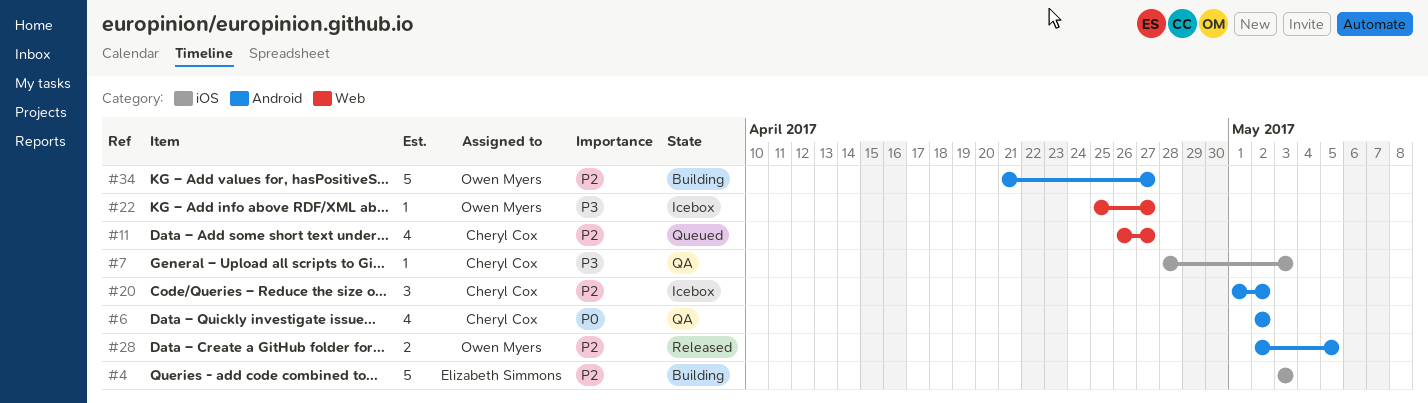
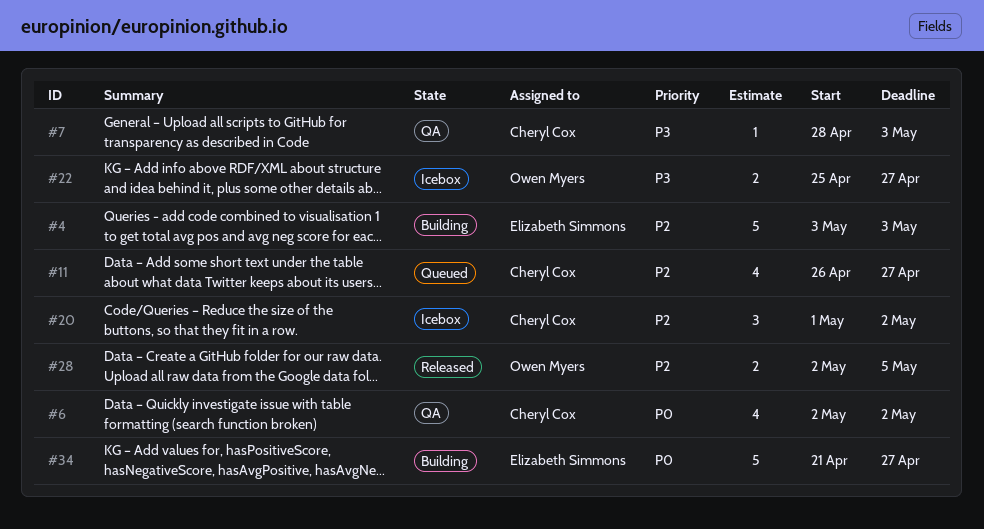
#22, estimate: 1 -> 2
#34, owner: Owen Myers -> Elizabeth Simmons
#34, priority: P2 -> P0

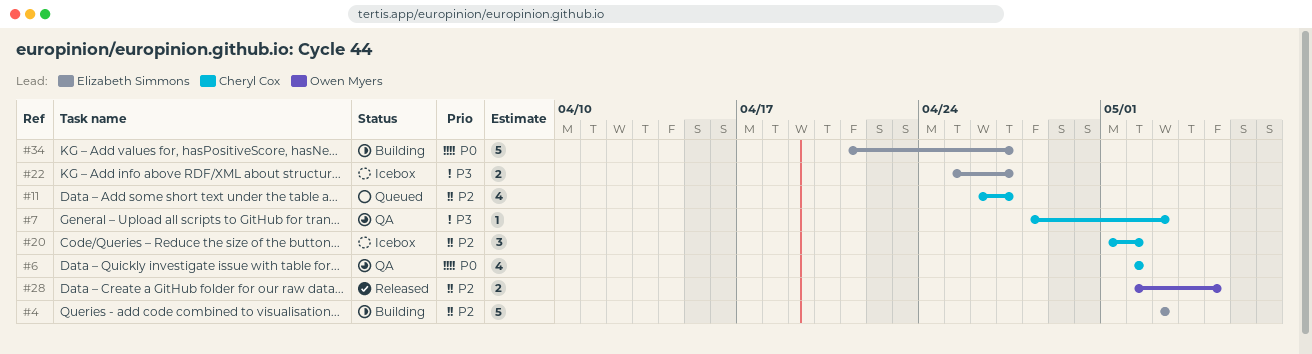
#22, owner: Owen Myers -> Elizabeth Simmons

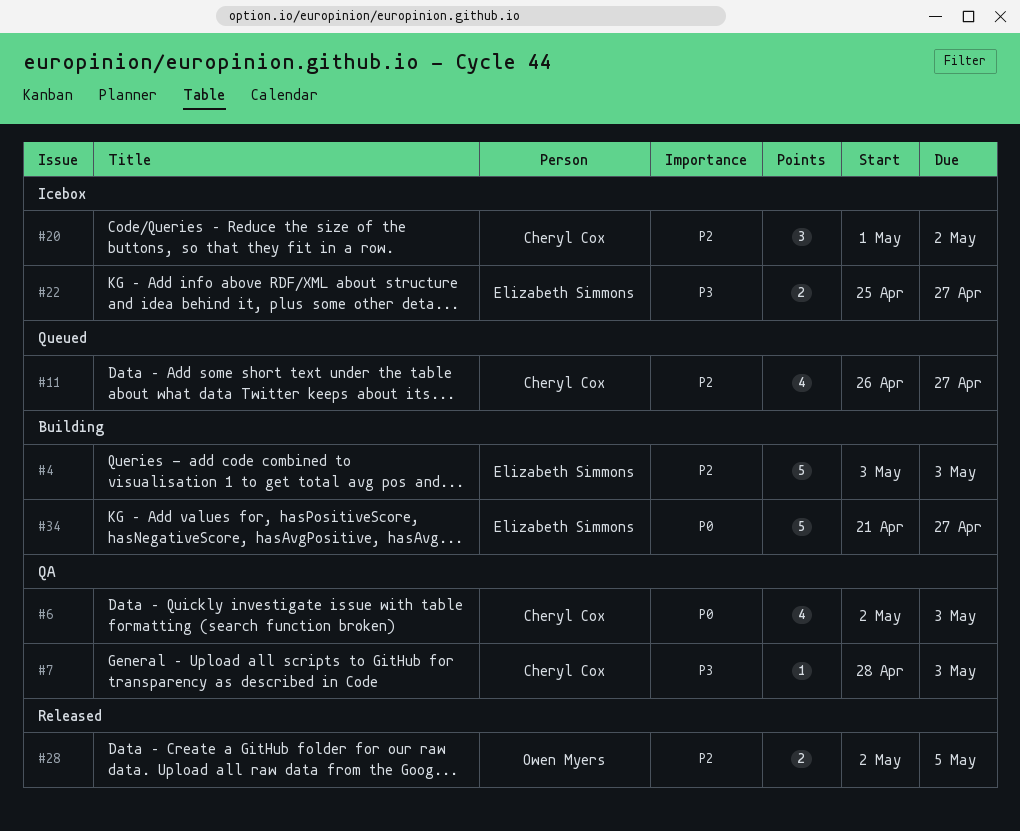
#6, due: May 2 -> May 3

